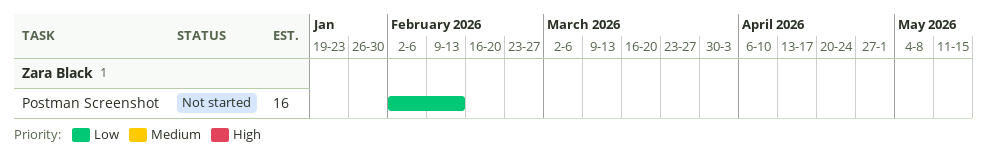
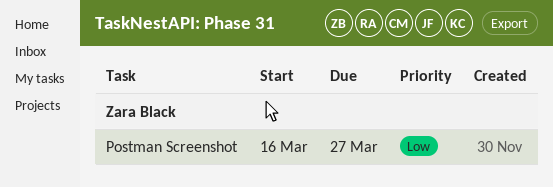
Postman Screenshot, start: Feb 2 -> Mar 16
Postman Screenshot, due: Feb 13 -> Mar 27

